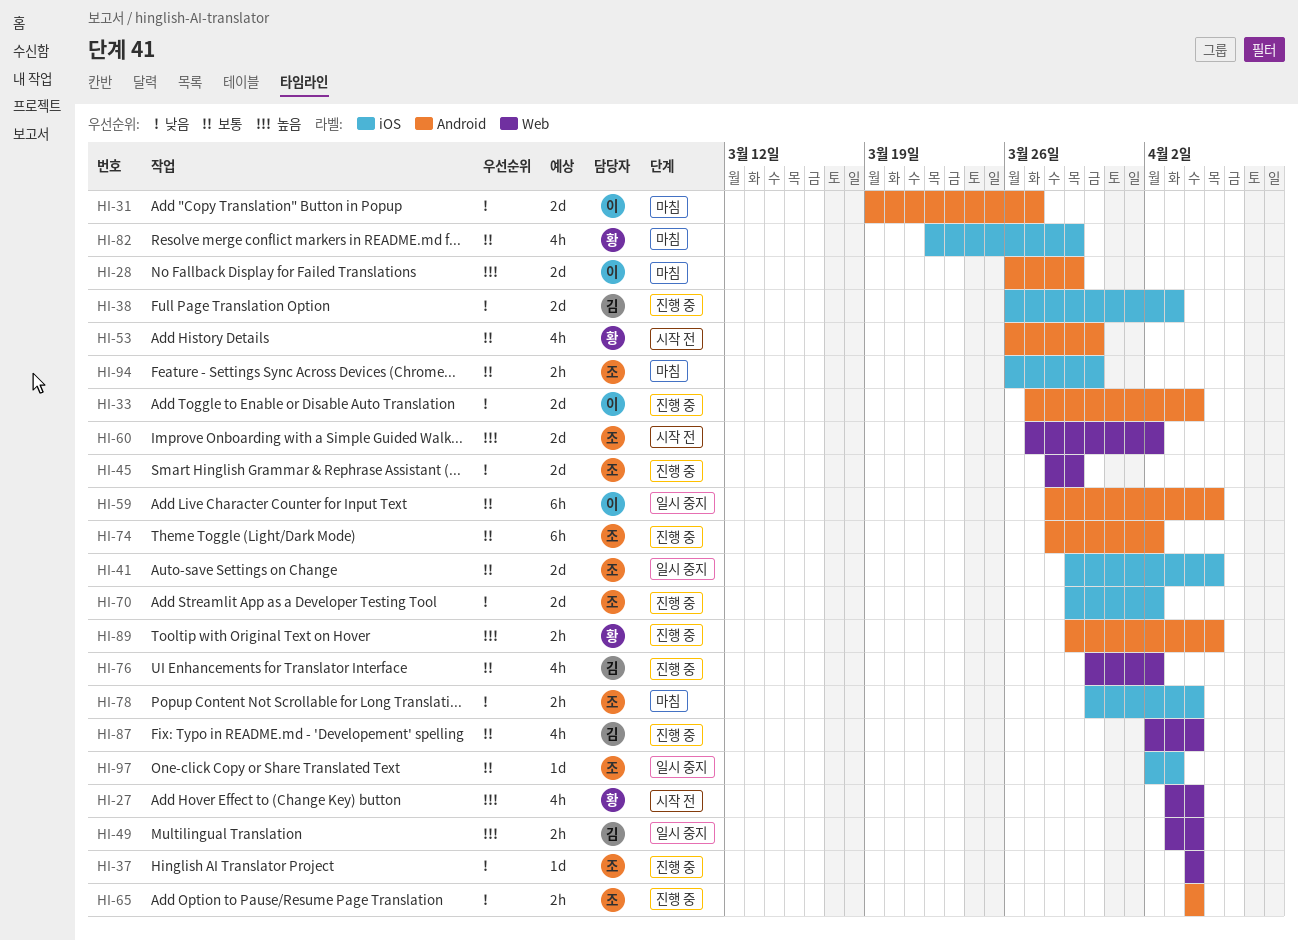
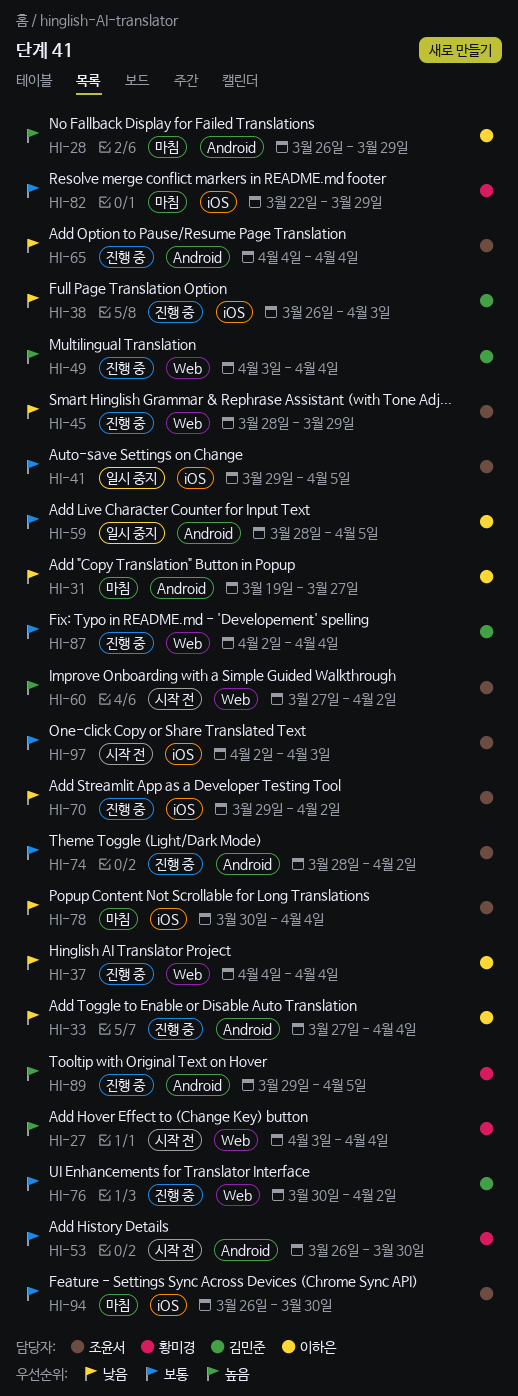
HI-37, owner: 조윤서 -> 이하은
HI-49, status: 일시 중지 -> 진행 중
HI-97, status: 일시 중지 -> 시작 전

